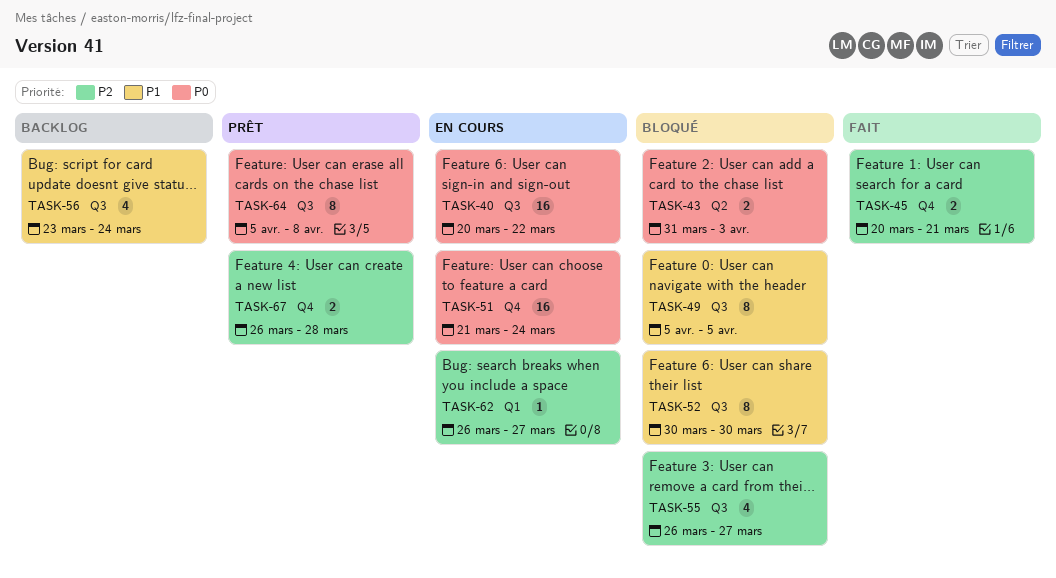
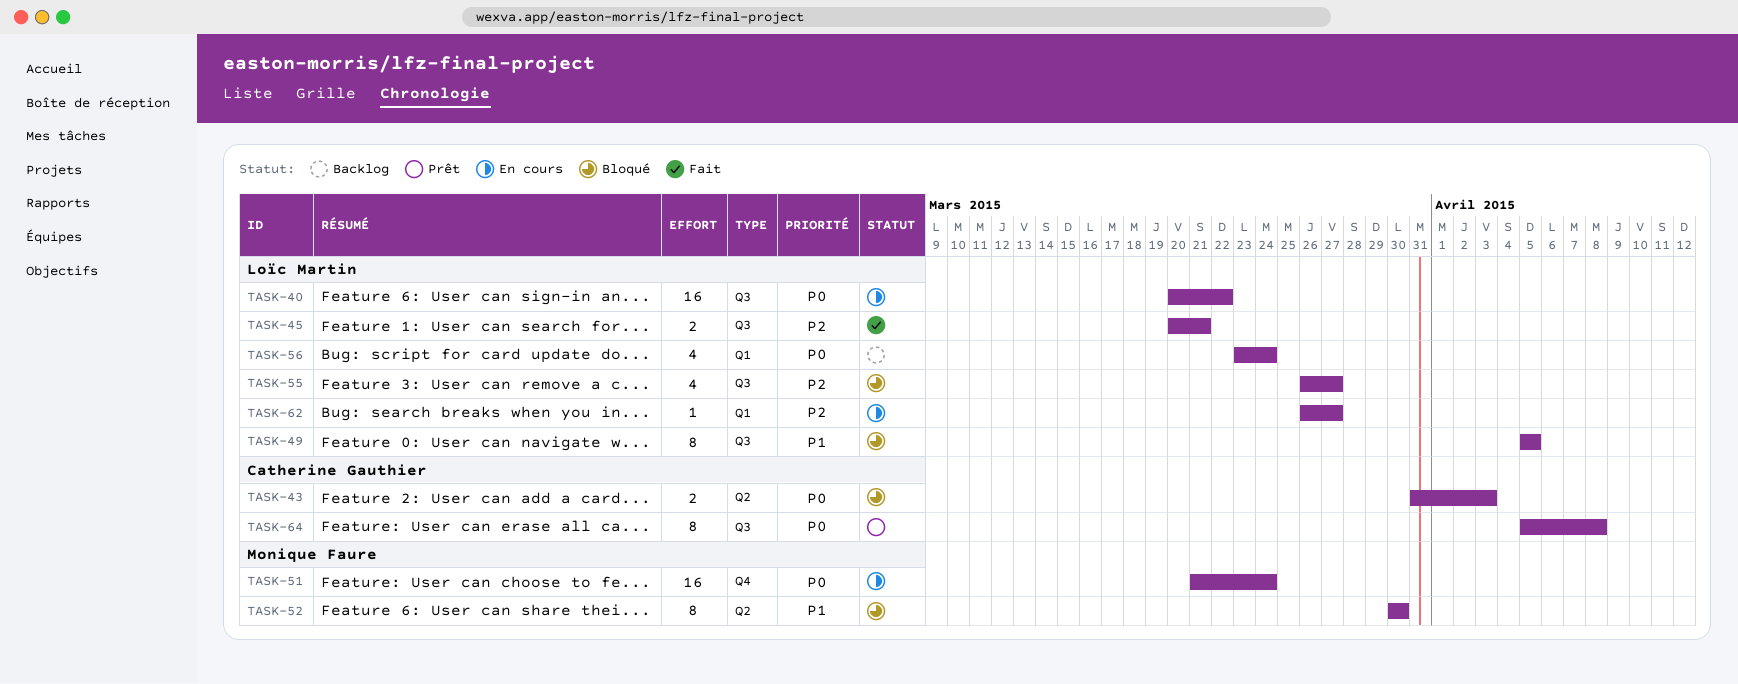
TASK-45, label: Q4 -> Q3
TASK-52, label: Q3 -> Q2
TASK-56, priority: P1 -> P0
TASK-56, label: Q3 -> Q1
TASK-67: present -> none

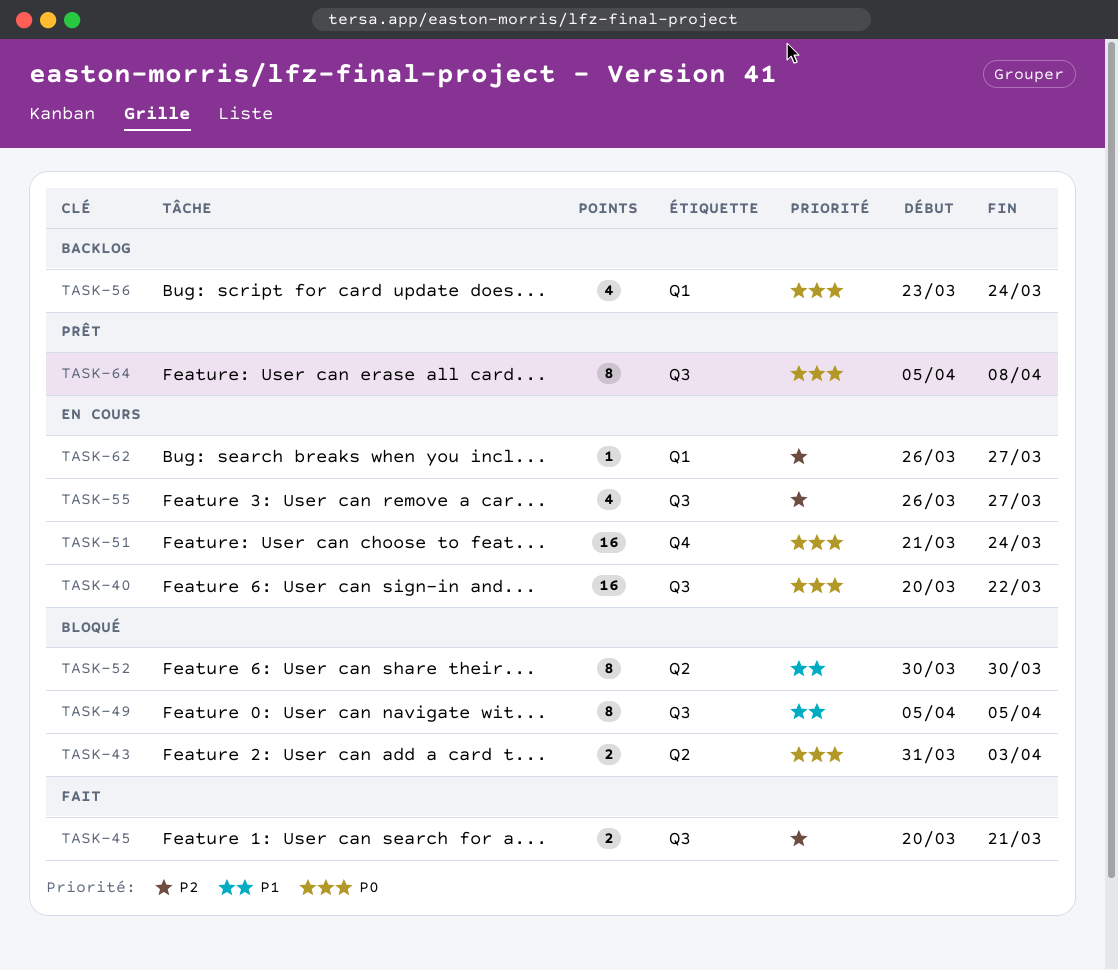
TASK-55, status: Bloqué -> En cours

